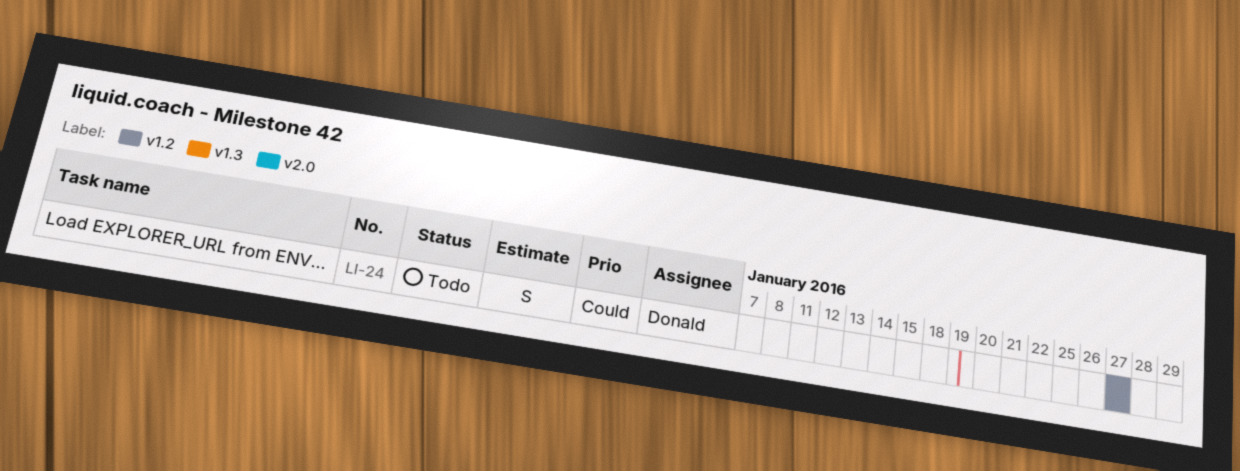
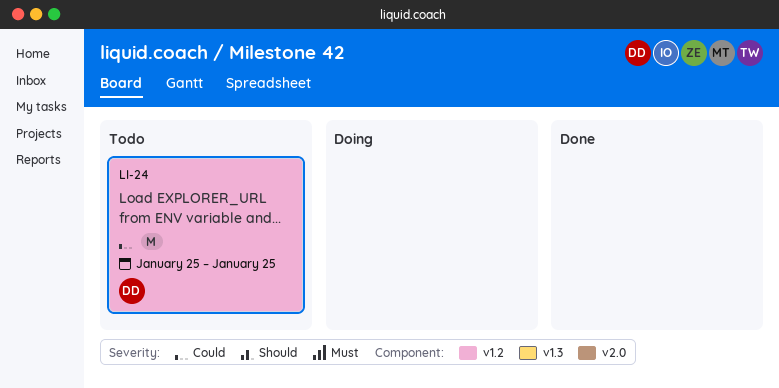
LI-24, estimate: S -> M
LI-24, start: Jan 27 -> Jan 25
LI-24, due: Jan 27 -> Jan 25

